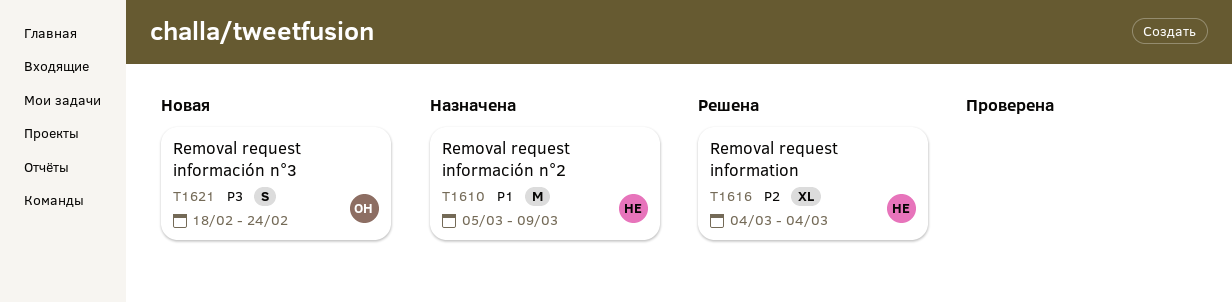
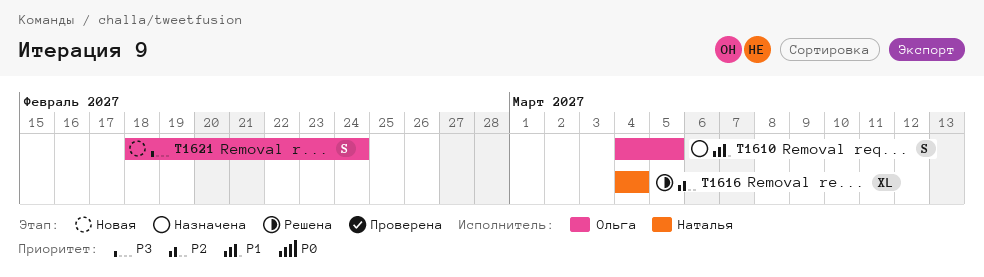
T1610, owner: Наталья -> Ольга
T1610, estimate: M -> S
T1610, start: Mar 5 -> Mar 4
T1610, due: Mar 9 -> Mar 5

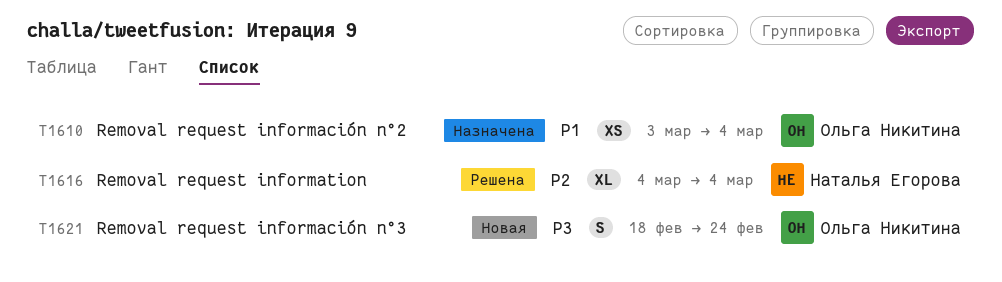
T1610, estimate: S -> XS
T1610, start: Mar 4 -> Mar 3
T1610, due: Mar 5 -> Mar 4

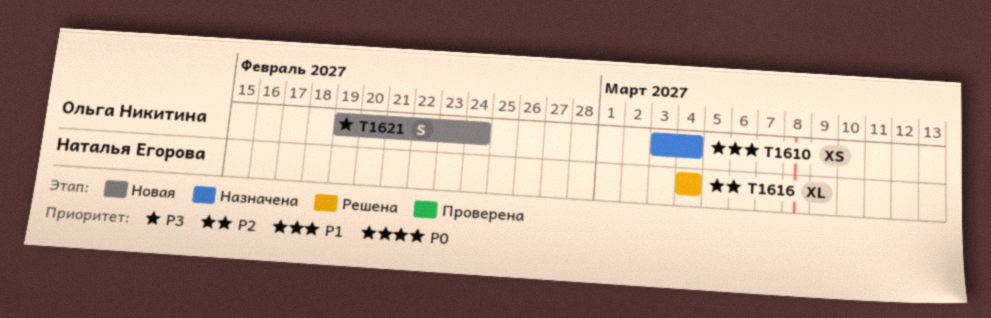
T1621, start: Feb 18 -> Feb 19

